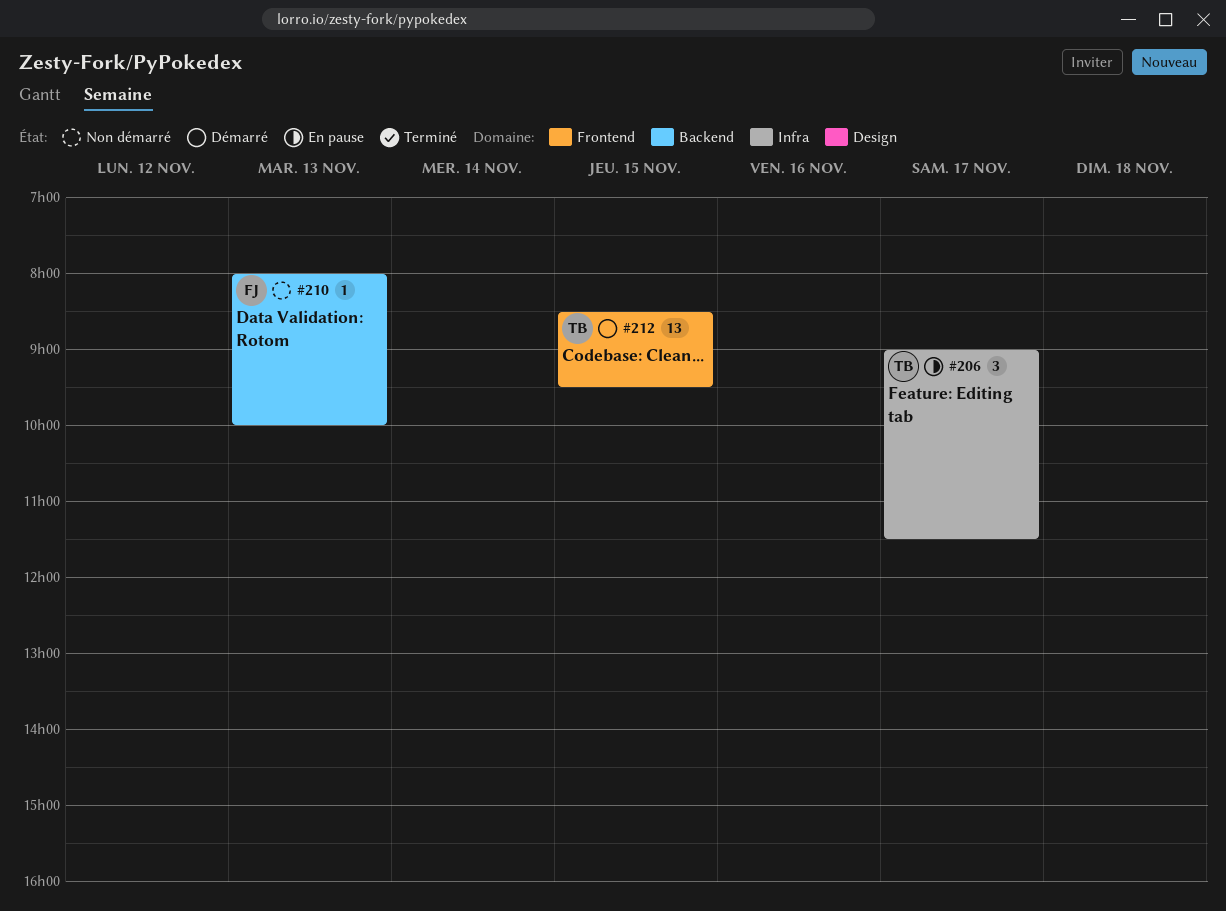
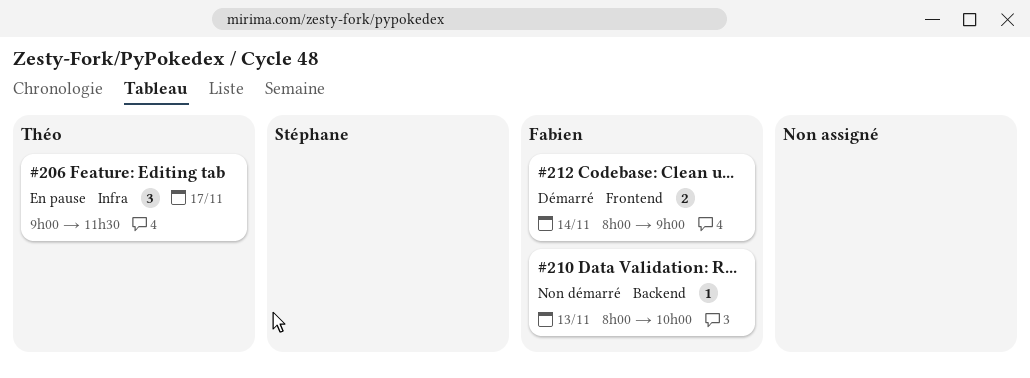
#212, owner: Théo -> Fabien
#212, estimate: 13 -> 2
#212, day: Nov 15 -> Nov 14
#212, begins: 08:30 -> 08:00
#212, ends: 09:30 -> 09:00

